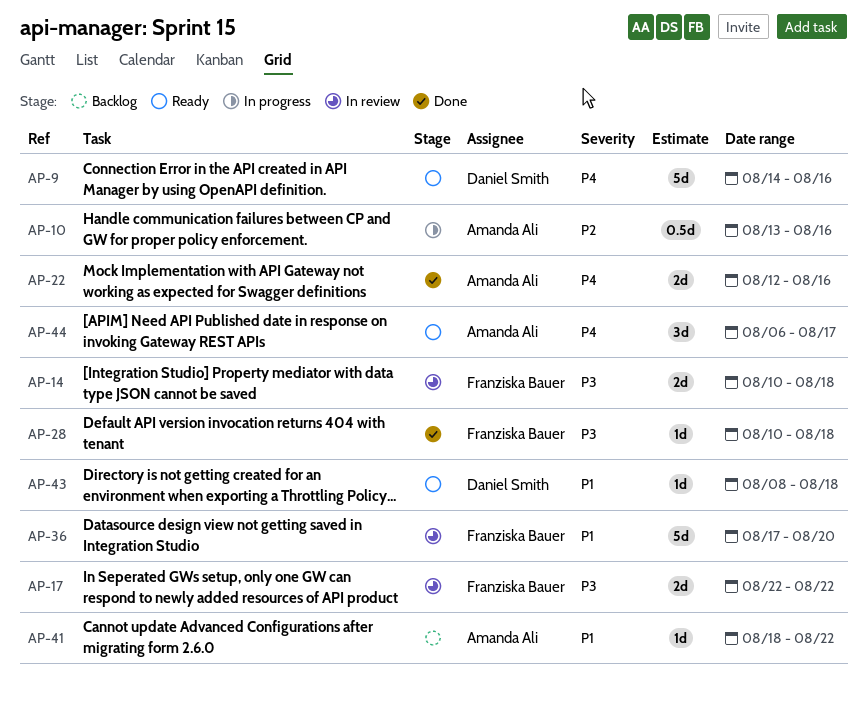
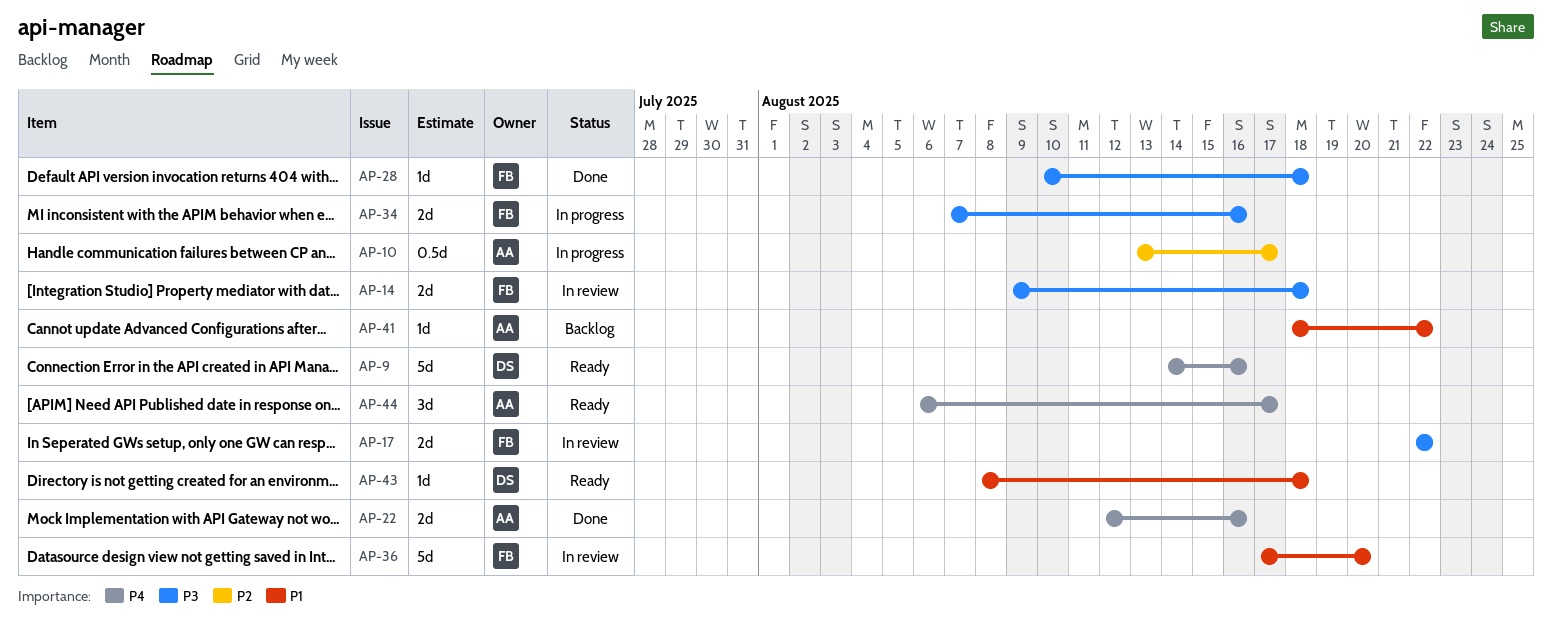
AP-10, due: Aug 16 -> Aug 17
AP-14, start: Aug 10 -> Aug 9
AP-34: none -> present

